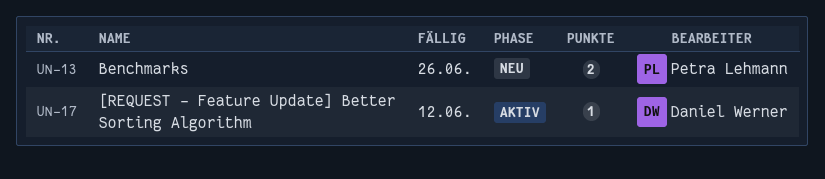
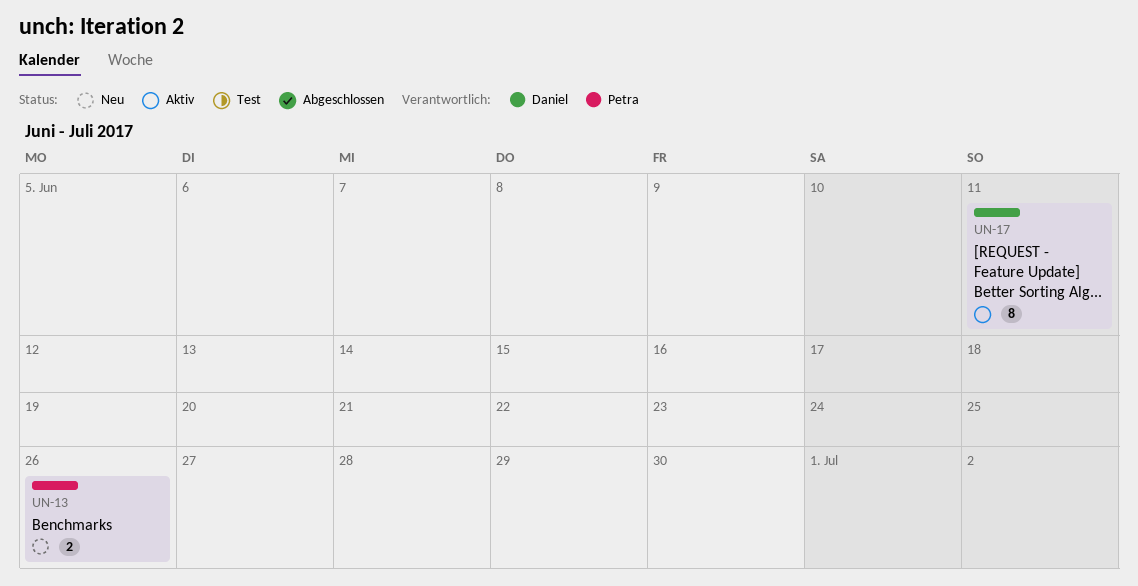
UN-17, estimate: 1 -> 8
UN-17, due: Jun 12 -> Jun 11

